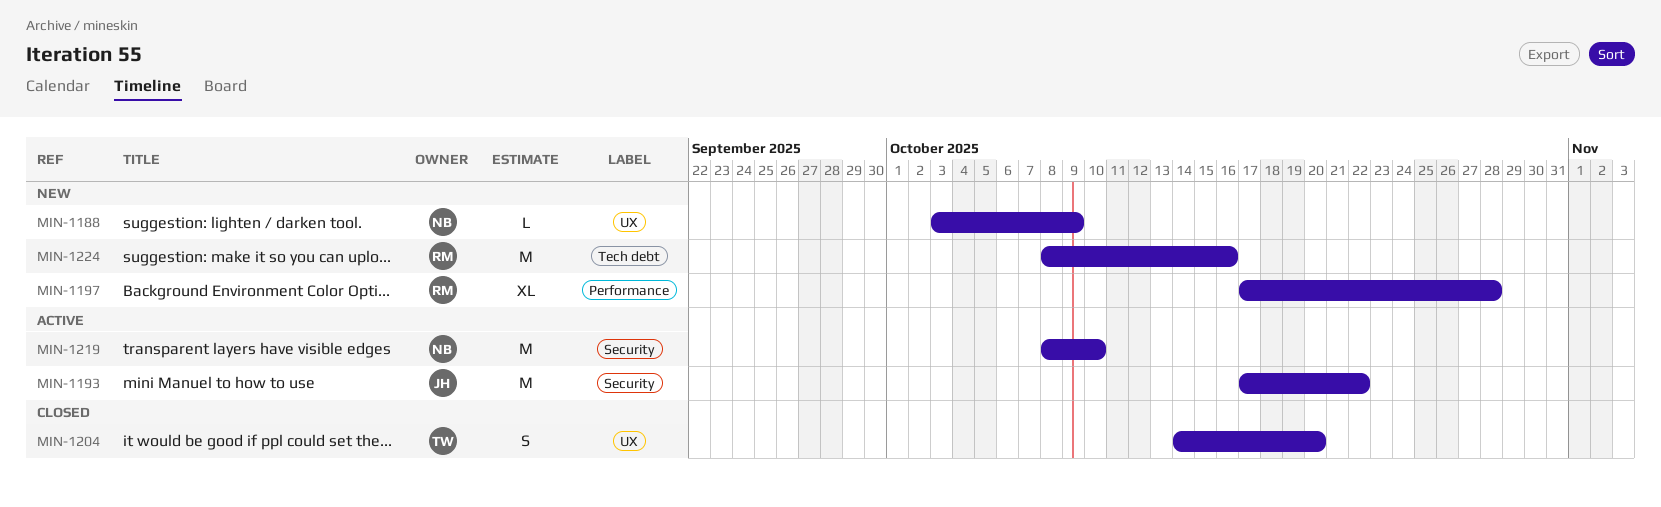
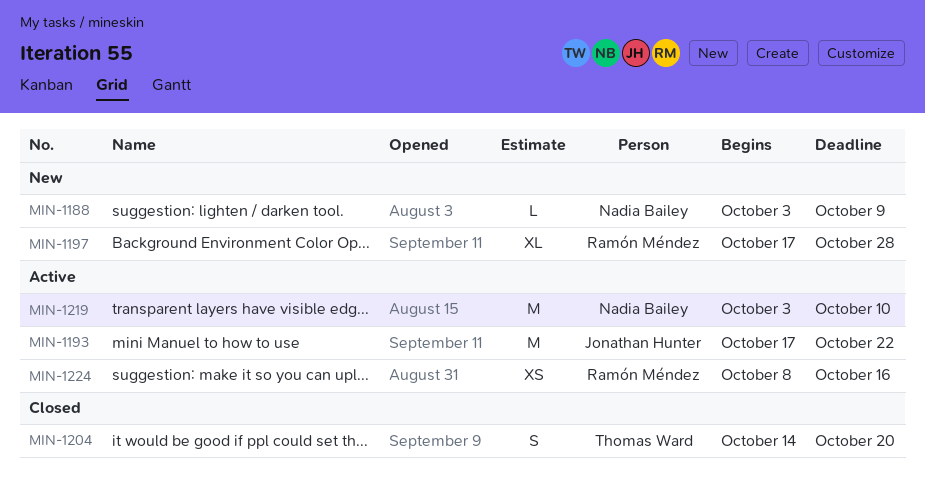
MIN-1219, start: Oct 8 -> Oct 3
MIN-1224, status: New -> Active
MIN-1224, estimate: M -> XS

